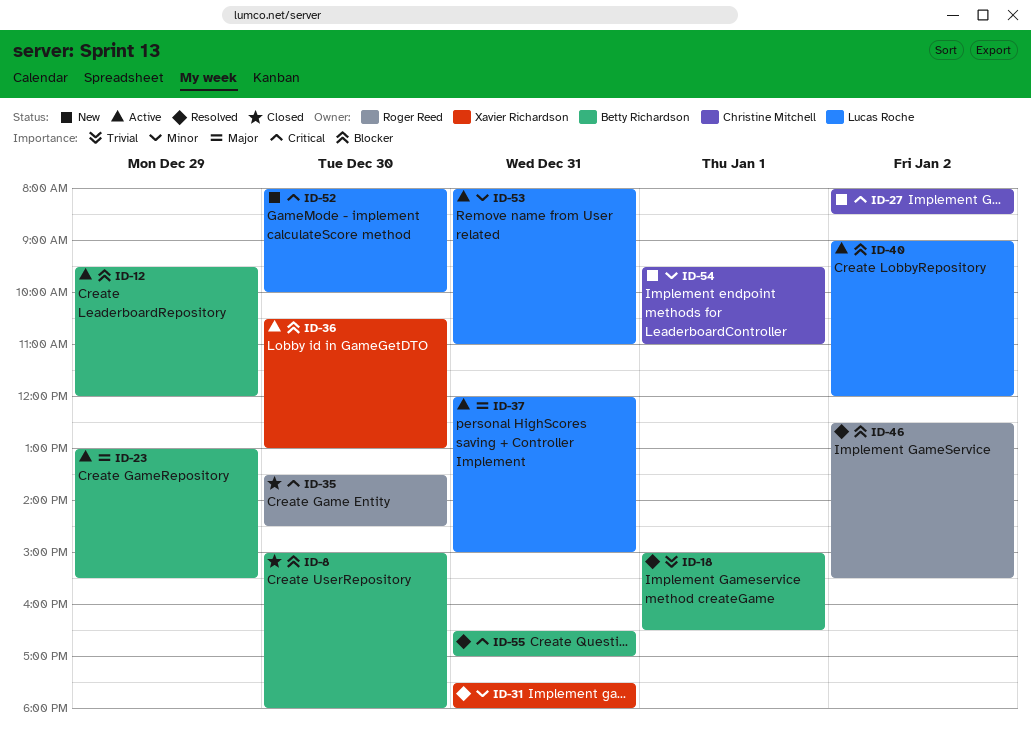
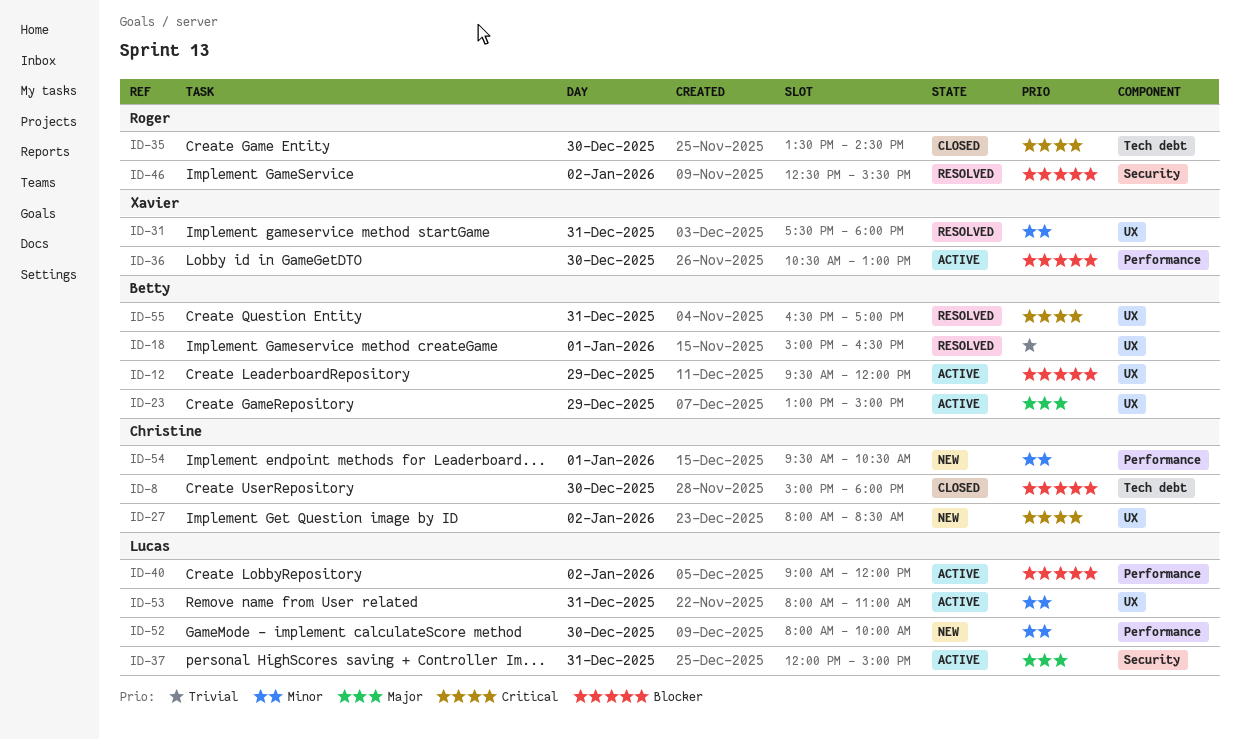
ID-8, owner: Betty Richardson -> Christine Mitchell
ID-23, ends: 15:30 -> 15:00
ID-52, priority: Critical -> Minor
ID-54, ends: 11:00 -> 10:30

